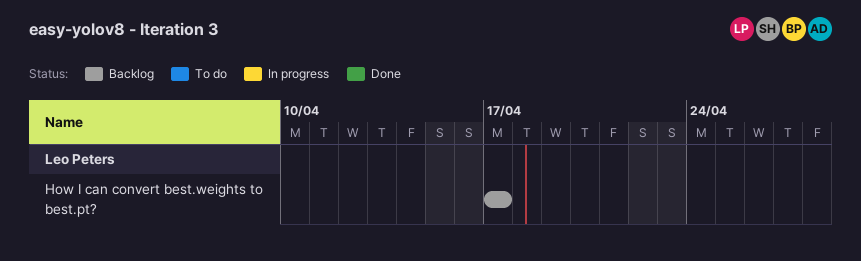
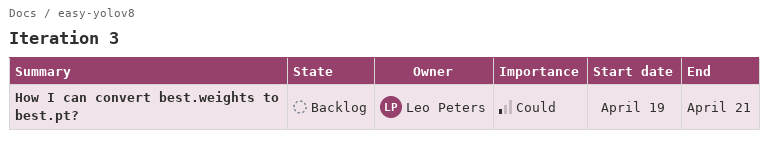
How I can convert best.weights to best.pt?, start: Apr 17 -> Apr 19
How I can convert best.weights to best.pt?, due: Apr 17 -> Apr 21

